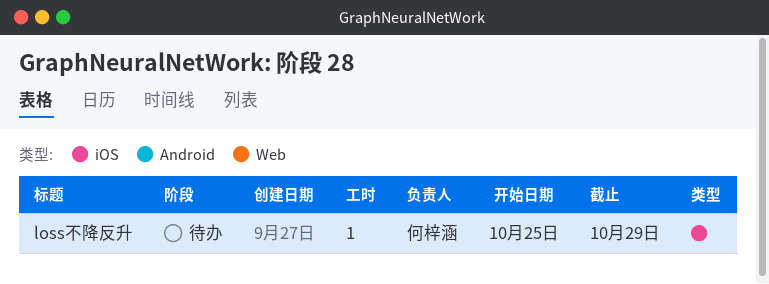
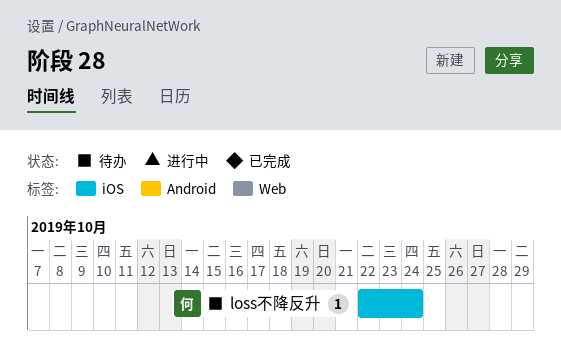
loss不降反升, start: Oct 25 -> Oct 22
loss不降反升, due: Oct 29 -> Oct 24

